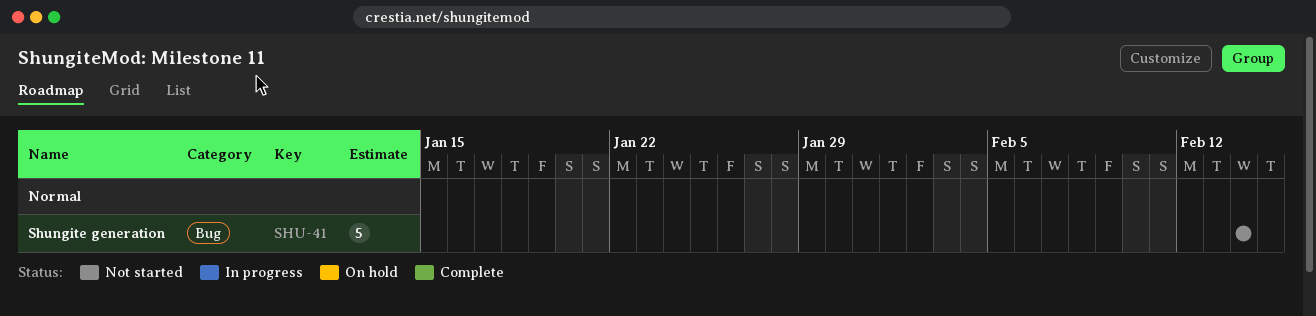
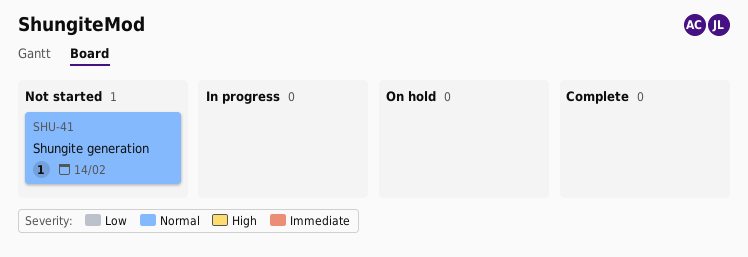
SHU-41, estimate: 5 -> 1

